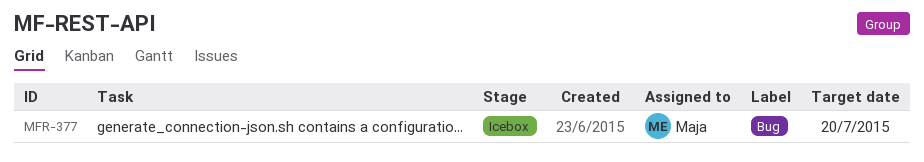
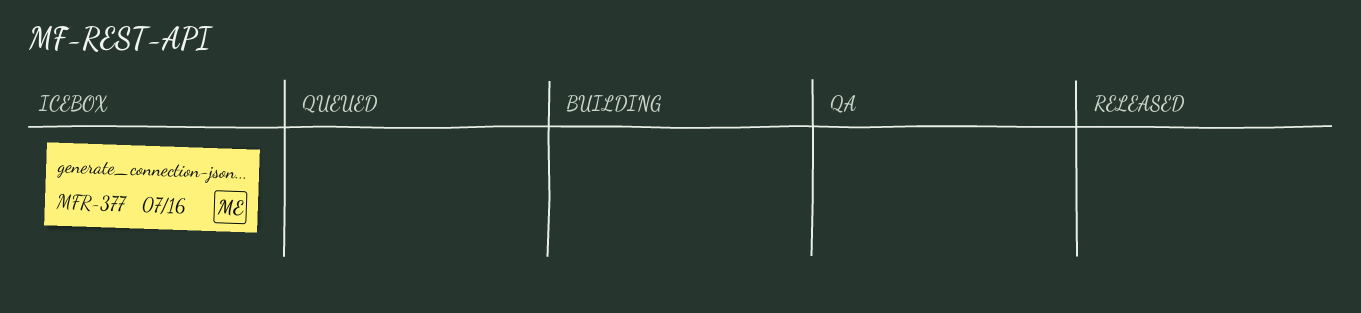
MFR-377, due: Jul 20 -> Jul 16

